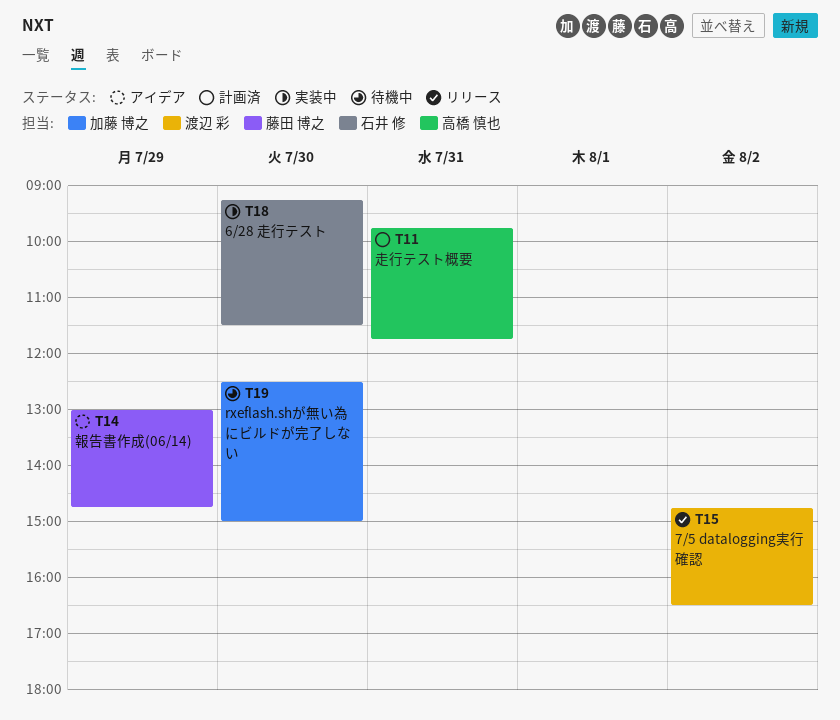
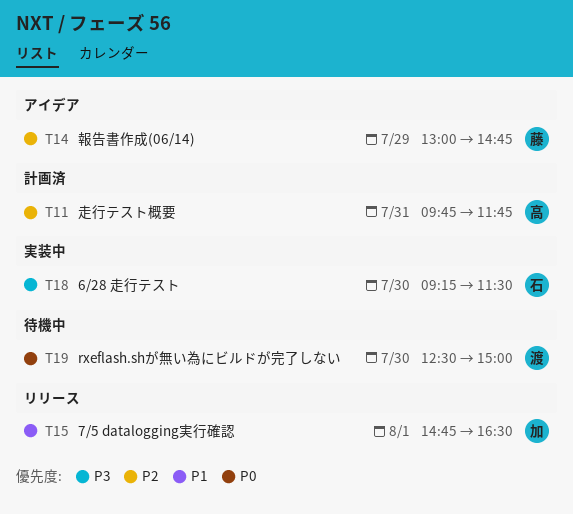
T15, owner: 渡辺 彩 -> 加藤 博之
T15, day: Aug 2 -> Aug 1
T19, owner: 加藤 博之 -> 渡辺 彩

